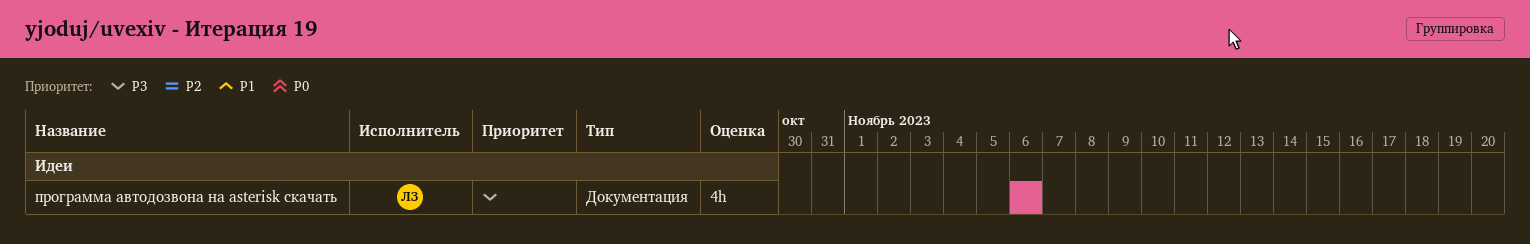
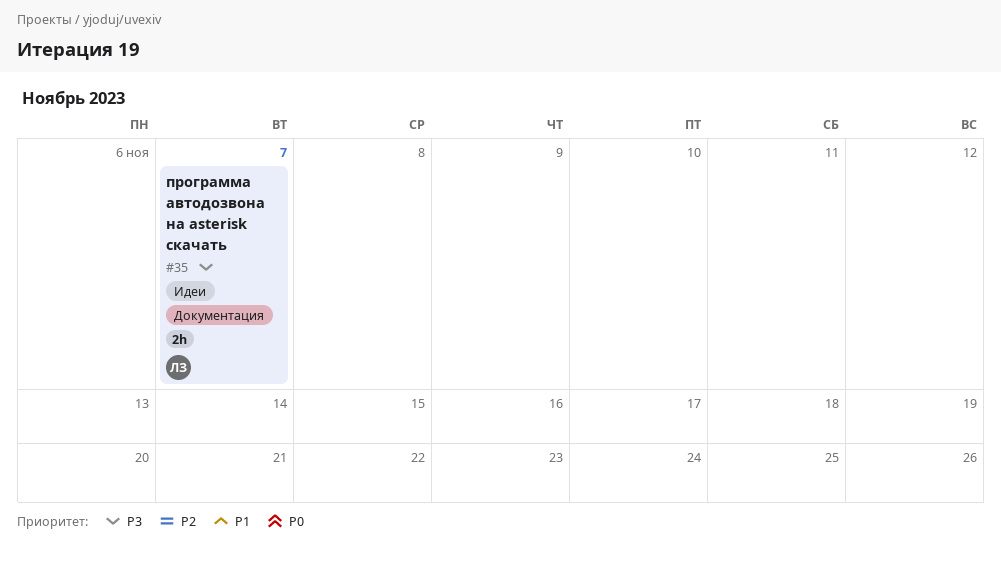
программа автодозвона на asterisk скачать, estimate: 4h -> 2h
программа автодозвона на asterisk скачать, due: Nov 6 -> Nov 7

